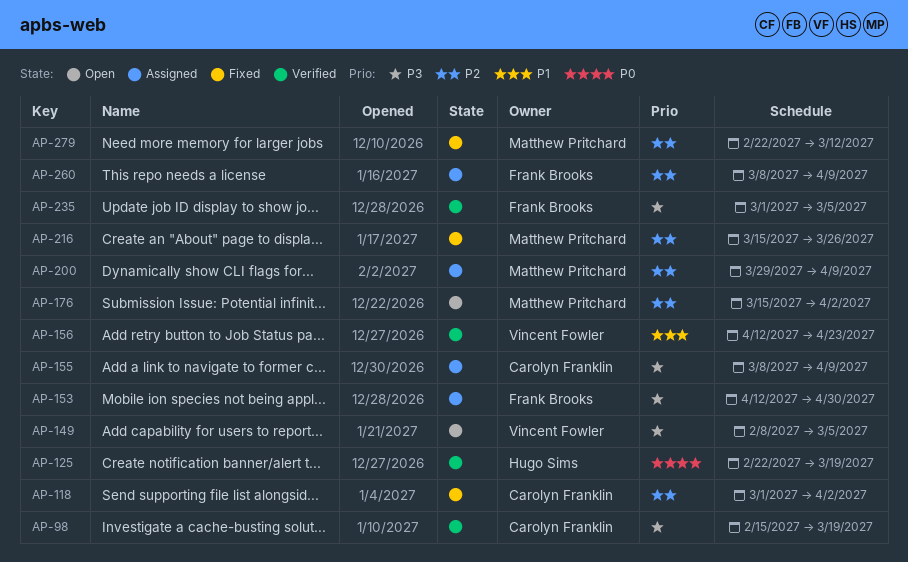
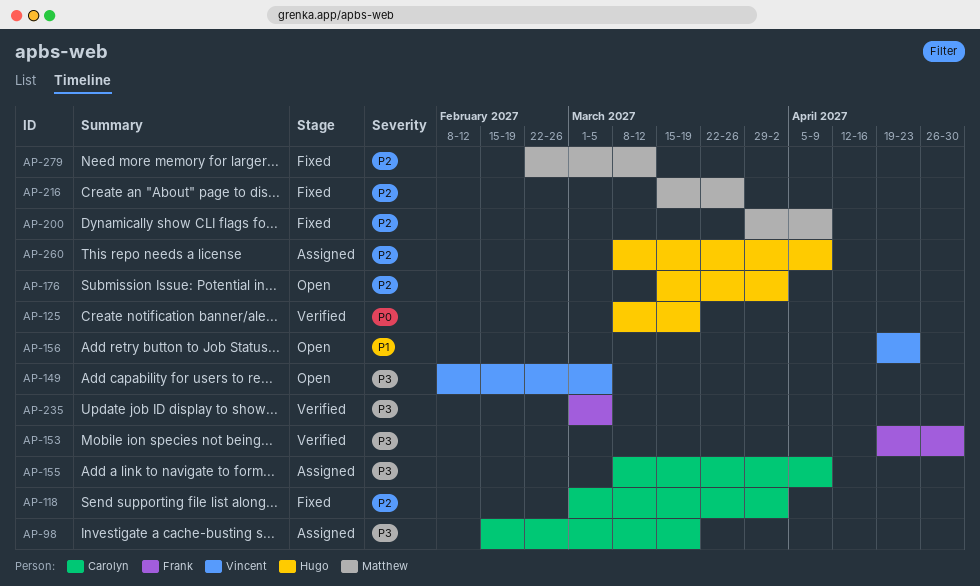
AP-98, status: Verified -> Assigned
AP-125, start: Feb 22 -> Mar 8
AP-153, status: Assigned -> Verified
AP-153, start: Apr 12 -> Apr 19
AP-156, status: Verified -> Open
AP-156, start: Apr 12 -> Apr 19
AP-176, owner: Matthew Pritchard -> Hugo Sims
AP-200, status: Assigned -> Fixed
AP-260, owner: Frank Brooks -> Hugo Sims

